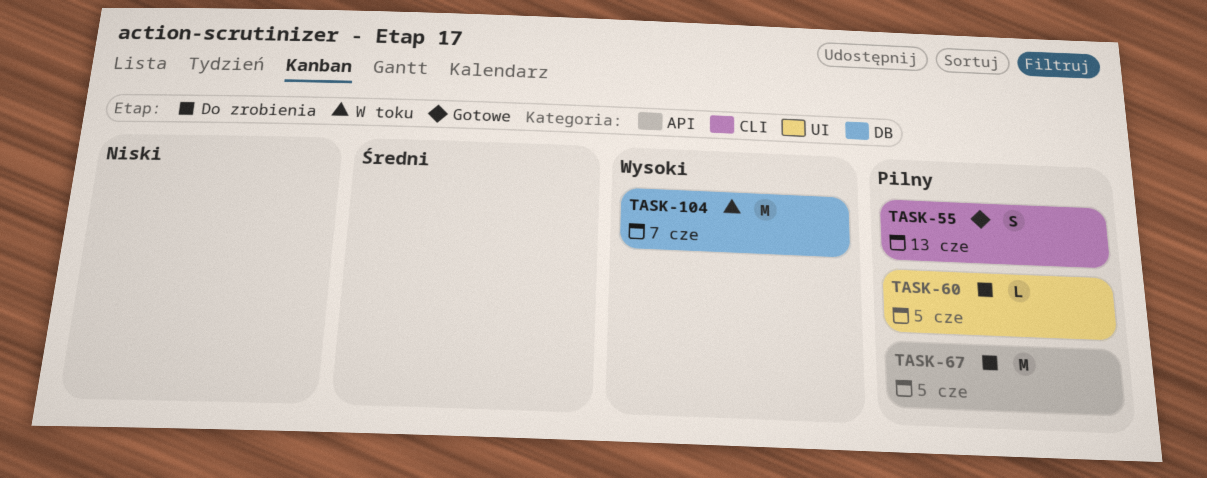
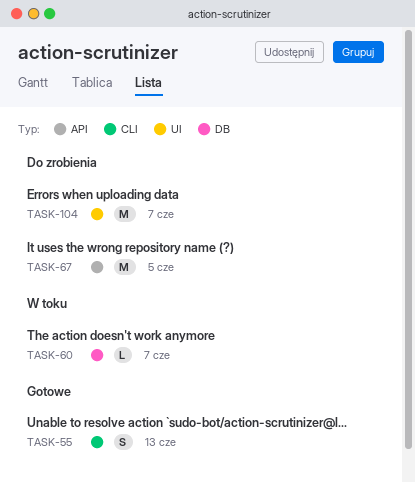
TASK-60, status: Do zrobienia -> W toku
TASK-60, label: UI -> DB
TASK-60, due: Jun 5 -> Jun 7
TASK-104, status: W toku -> Do zrobienia
TASK-104, label: DB -> UI

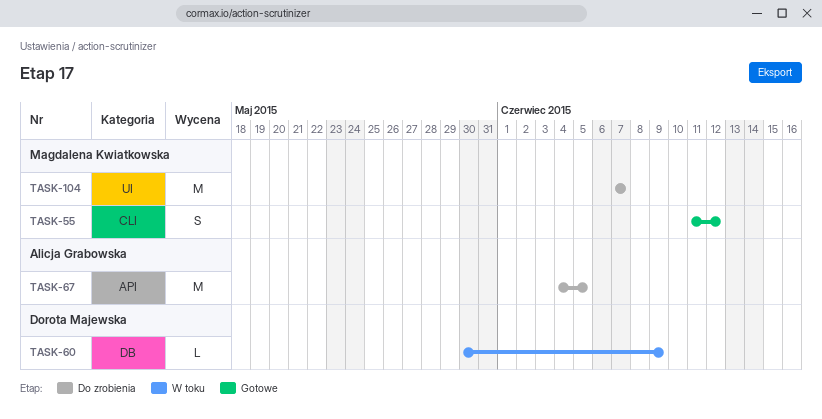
TASK-55, due: Jun 13 -> Jun 12
TASK-60, due: Jun 7 -> Jun 9

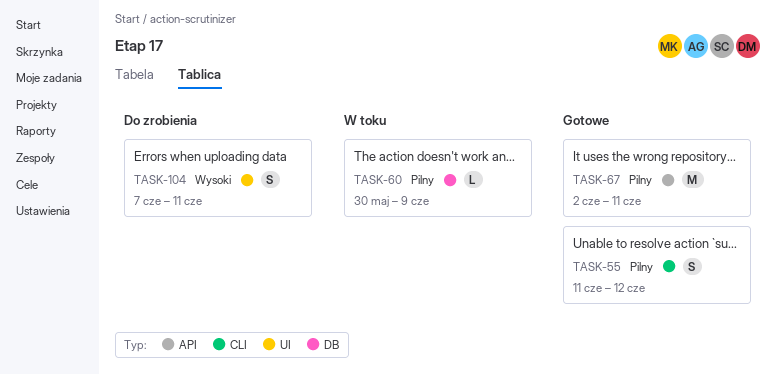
TASK-67, status: Do zrobienia -> Gotowe
TASK-67, start: Jun 4 -> Jun 2
TASK-67, due: Jun 5 -> Jun 11
TASK-104, estimate: M -> S
TASK-104, due: Jun 7 -> Jun 11

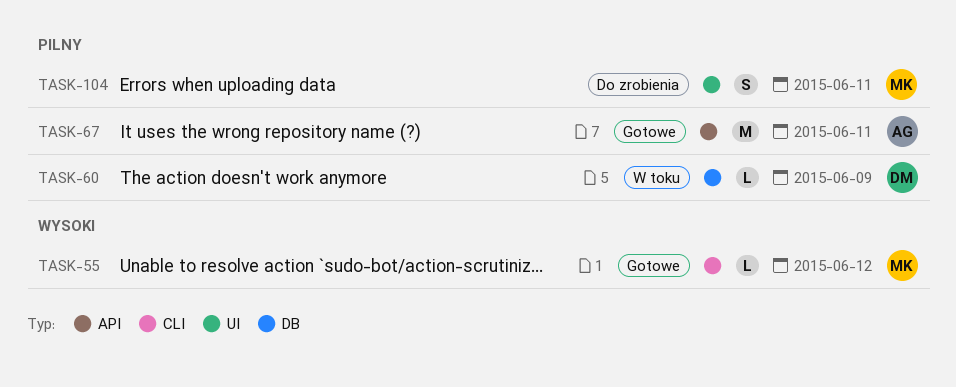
TASK-55, priority: Pilny -> Wysoki
TASK-55, estimate: S -> L
TASK-104, priority: Wysoki -> Pilny

